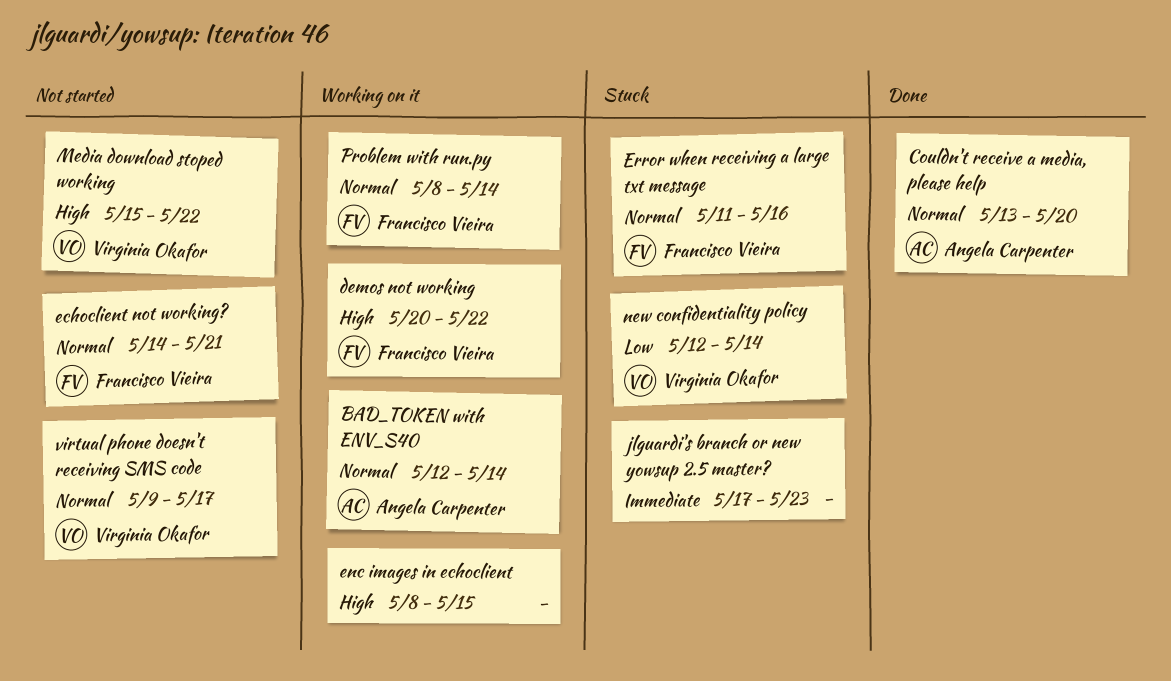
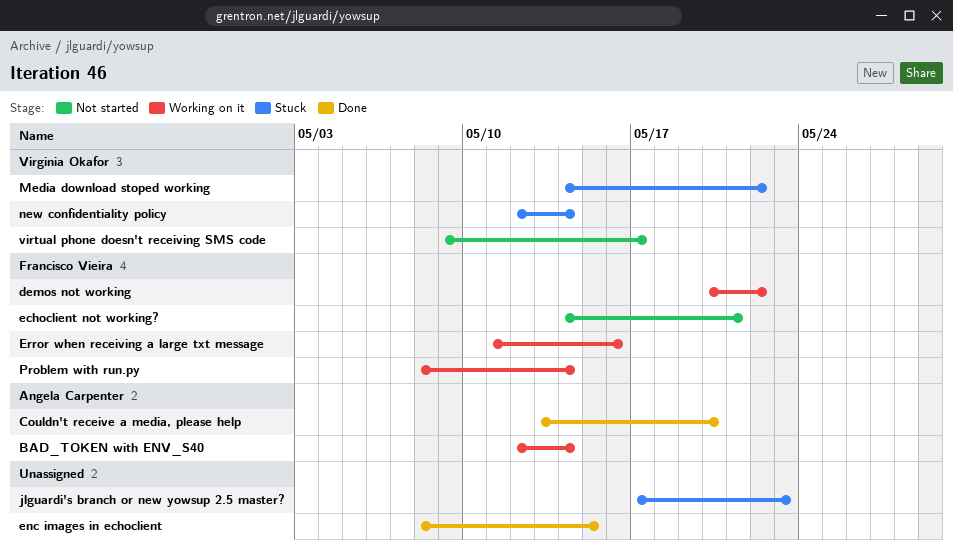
enc images in echoclient, status: Working on it -> Done
Error when receiving a large txt message, status: Stuck -> Working on it
Media download stoped working, status: Not started -> Stuck
Media download stoped working, start: May 15 -> May 14

